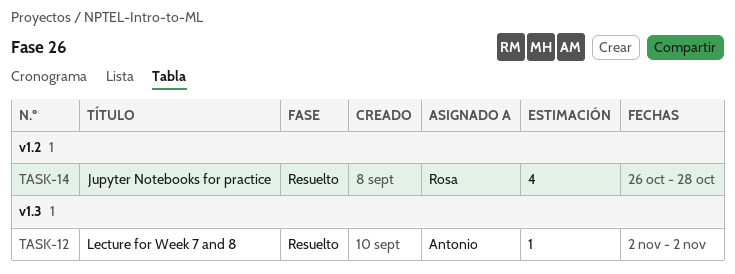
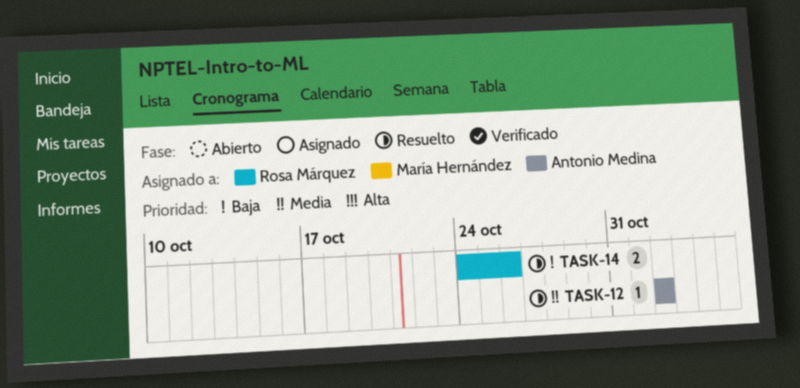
TASK-14, estimate: 4 -> 2
TASK-14, start: Oct 26 -> Oct 24
TASK-14, due: Oct 28 -> Oct 26

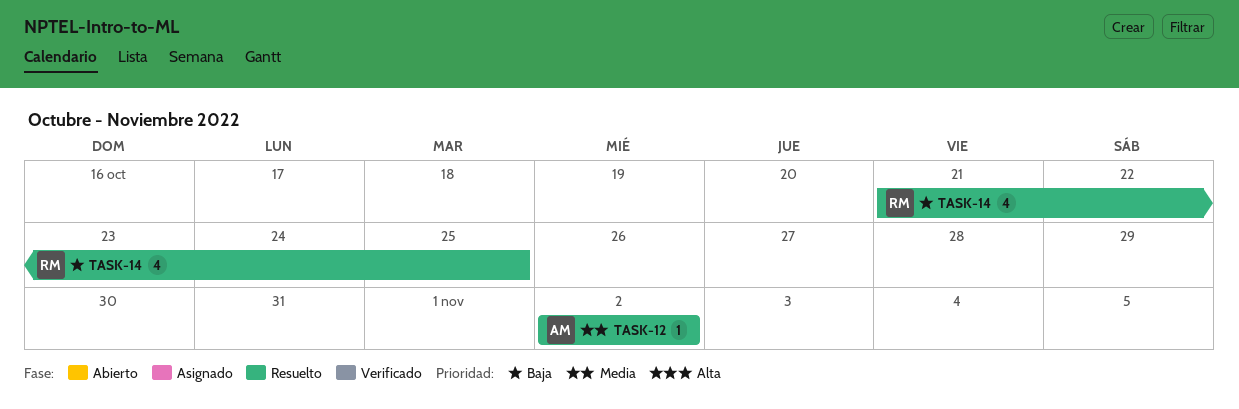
TASK-14, estimate: 2 -> 4
TASK-14, start: Oct 24 -> Oct 21
TASK-14, due: Oct 26 -> Oct 25

